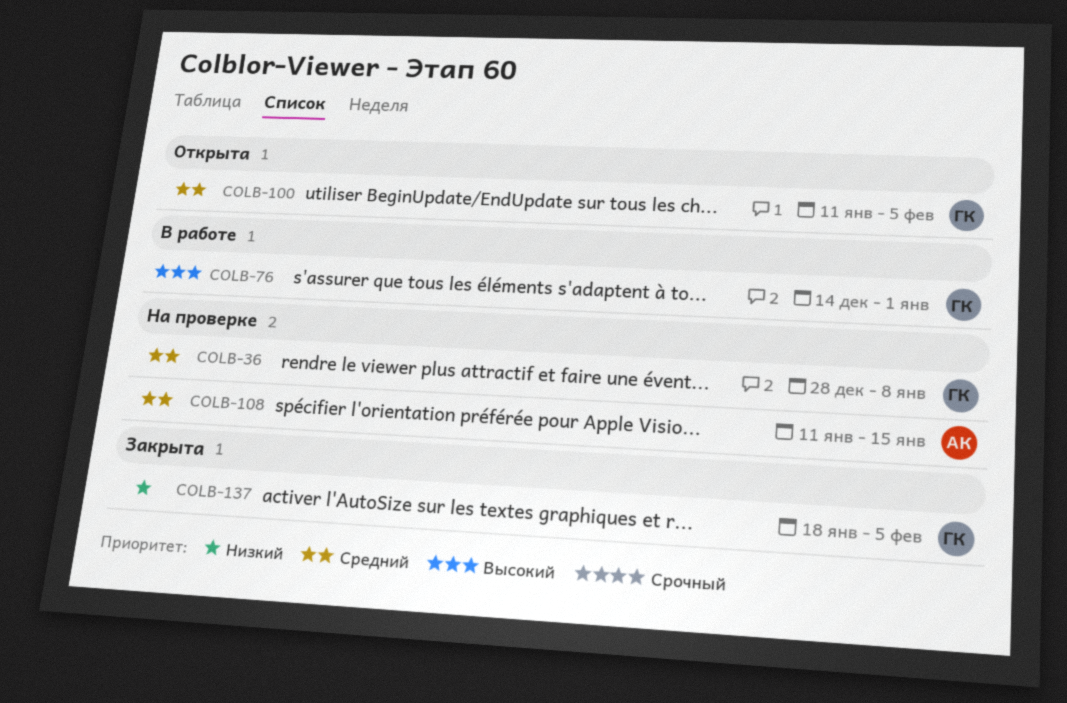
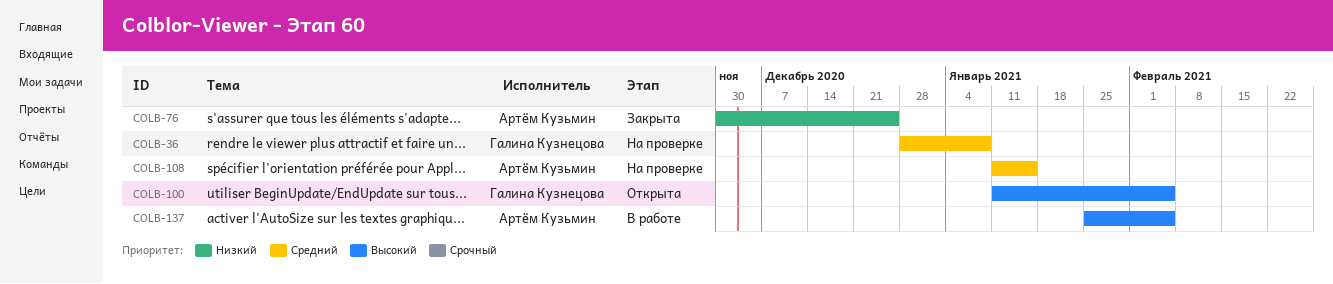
COLB-76, status: В работе -> Закрыта
COLB-76, owner: Галина Кузнецова -> Артём Кузьмин
COLB-76, priority: Высокий -> Низкий
COLB-76, start: Dec 14 -> Nov 30
COLB-76, due: Jan 1 -> Dec 25
COLB-100, priority: Средний -> Высокий
COLB-137, status: Закрыта -> В работе
COLB-137, owner: Галина Кузнецова -> Артём Кузьмин
COLB-137, priority: Низкий -> Высокий
COLB-137, start: Jan 18 -> Jan 25

